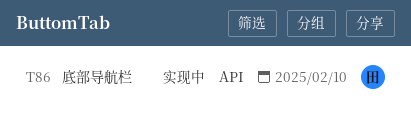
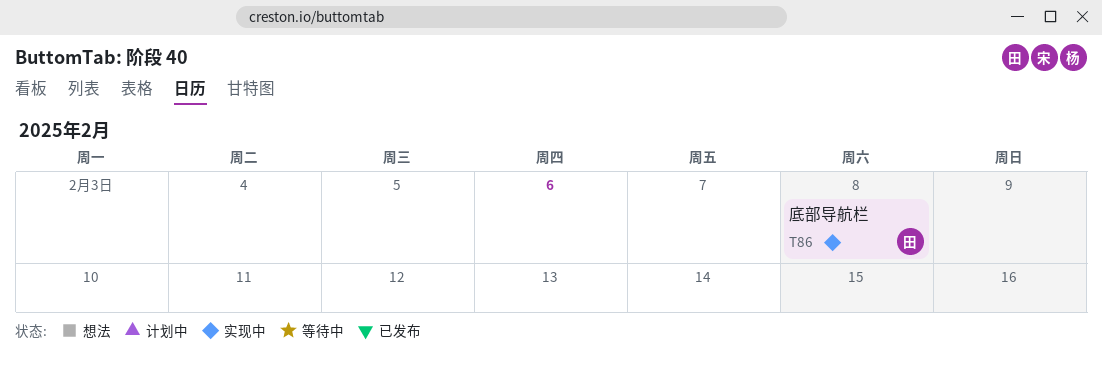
T86, due: Feb 10 -> Feb 8

